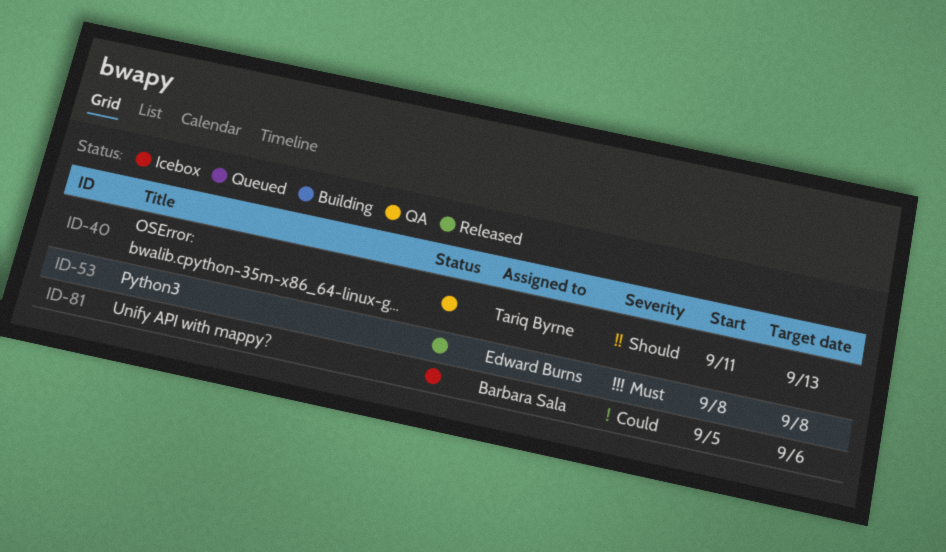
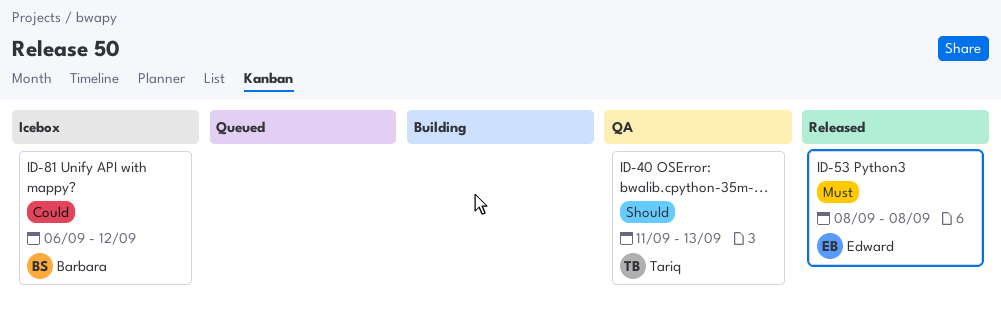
ID-81, start: Sep 5 -> Sep 6
ID-81, due: Sep 6 -> Sep 12

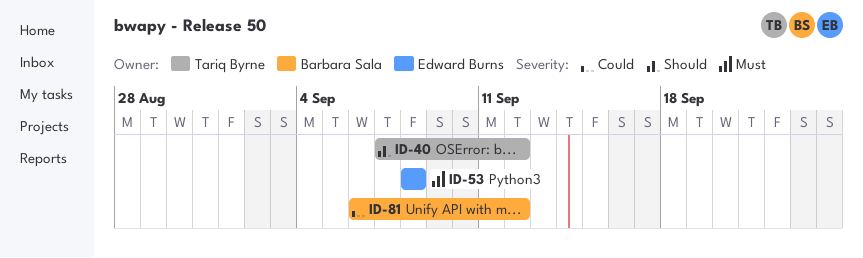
ID-40, start: Sep 11 -> Sep 7
ID-40, due: Sep 13 -> Sep 12

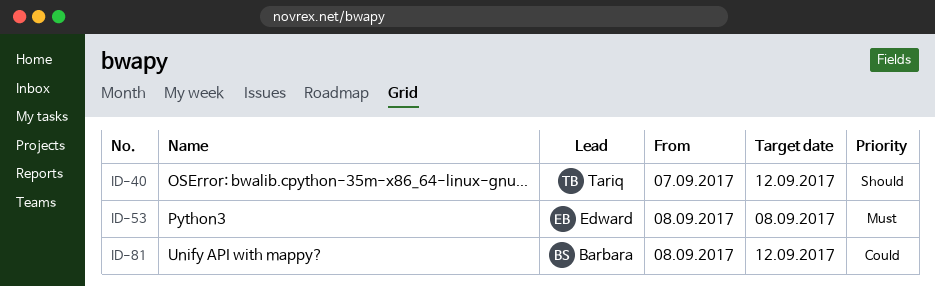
ID-81, start: Sep 6 -> Sep 8

